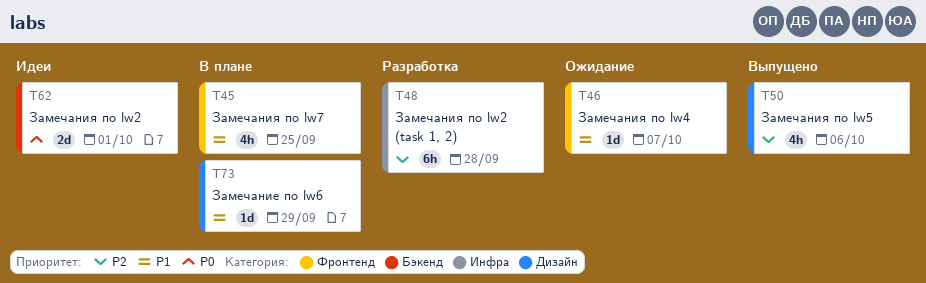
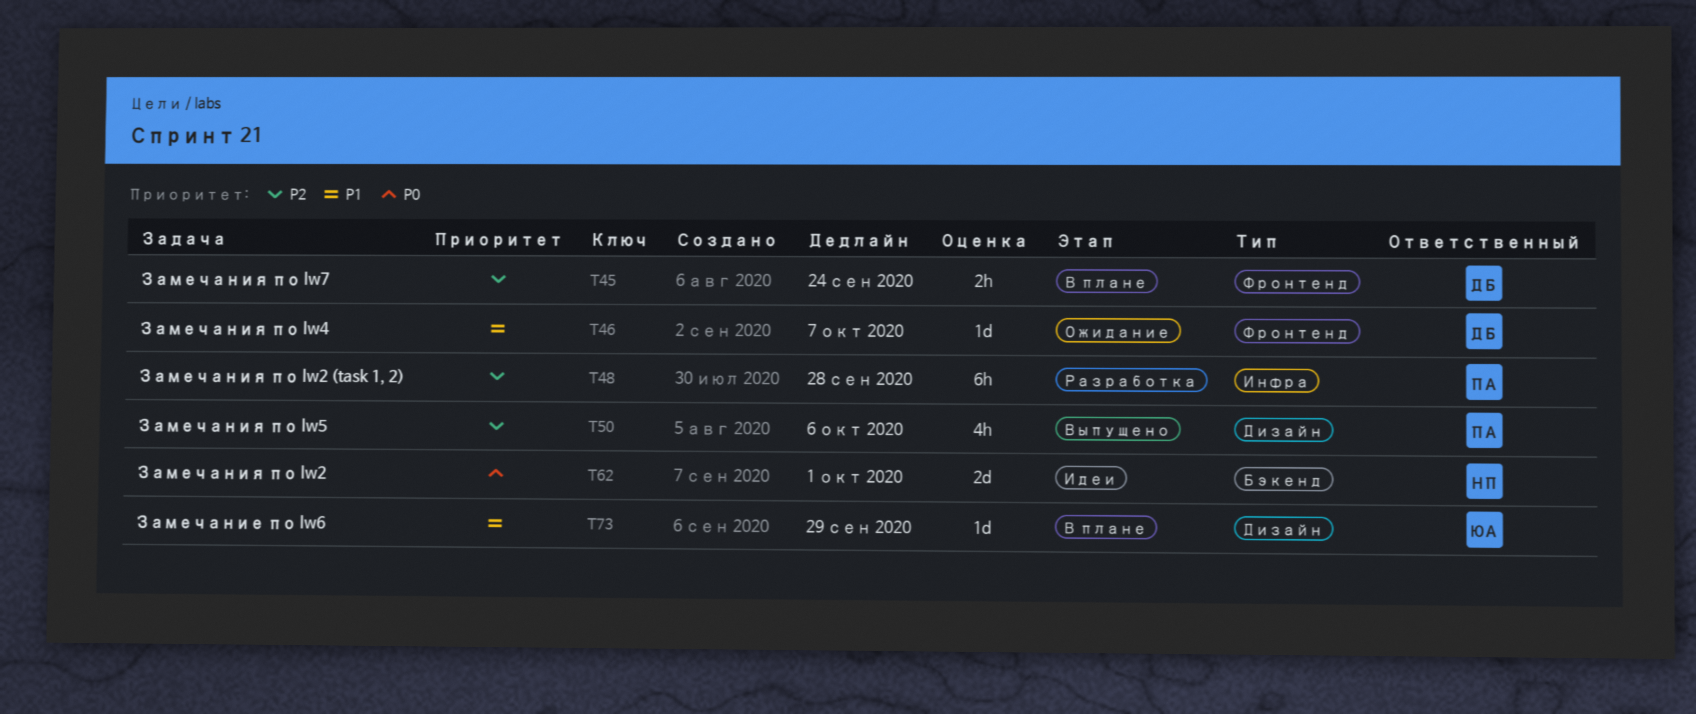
T45, priority: P1 -> P2
T45, estimate: 4h -> 2h
T45, due: Sep 25 -> Sep 24

